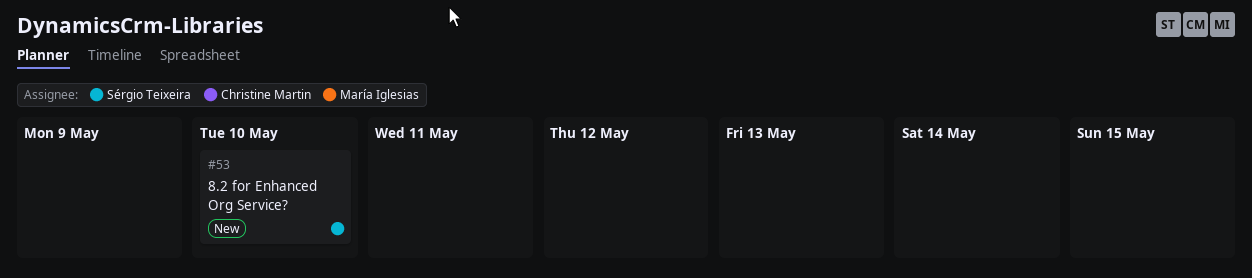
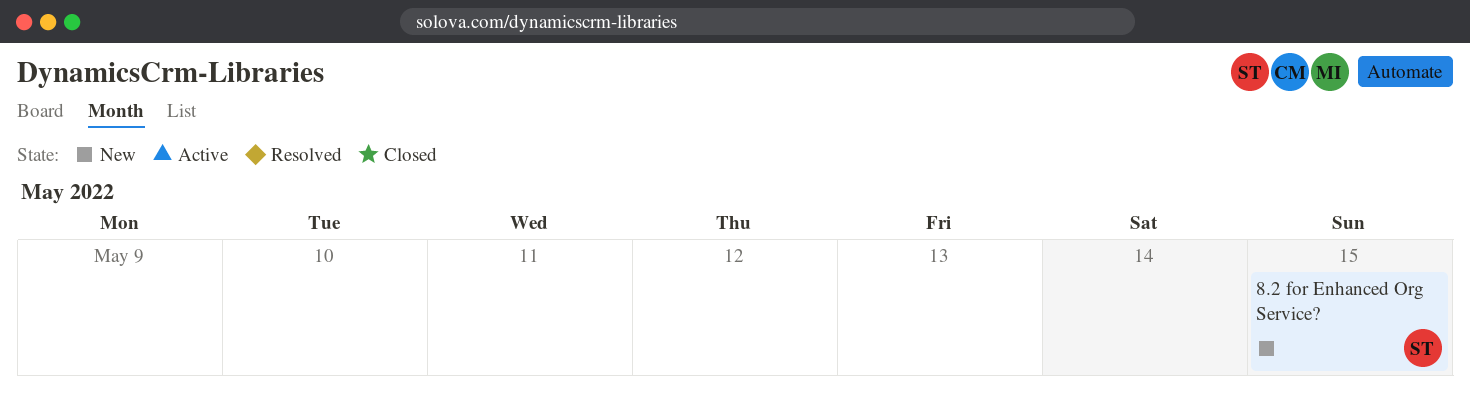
8.2 for Enhanced Org Service?, due: May 10 -> May 15

